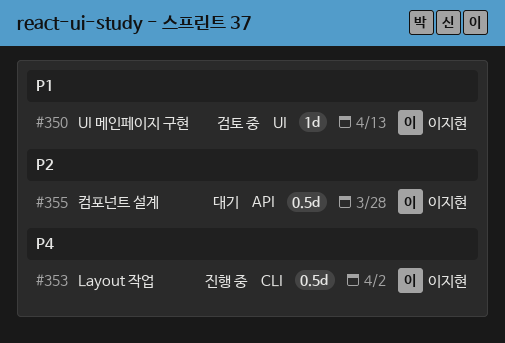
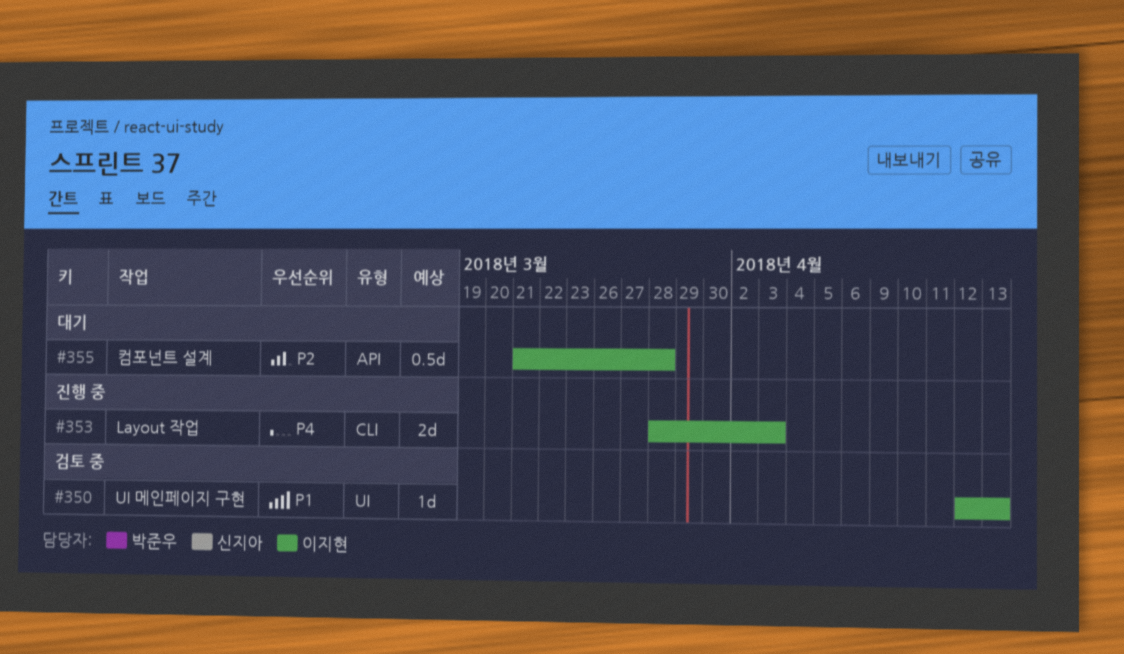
#353, estimate: 0.5d -> 2d
#353, due: Apr 2 -> Apr 3

